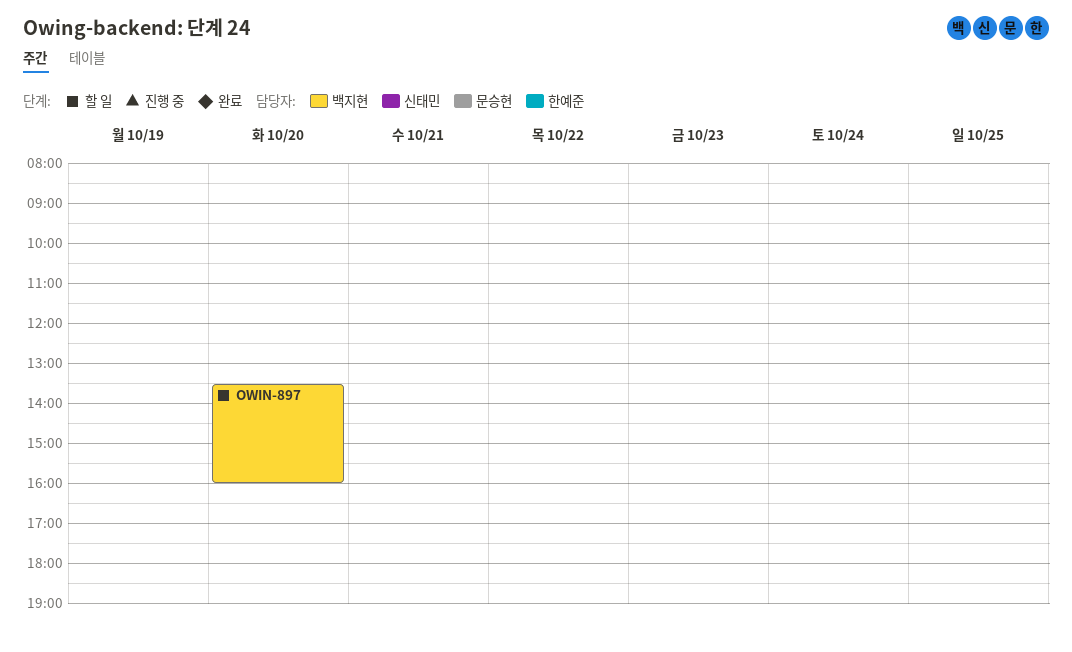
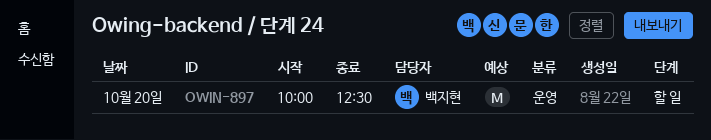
OWIN-897, begins: 13:30 -> 10:00
OWIN-897, ends: 16:00 -> 12:30

